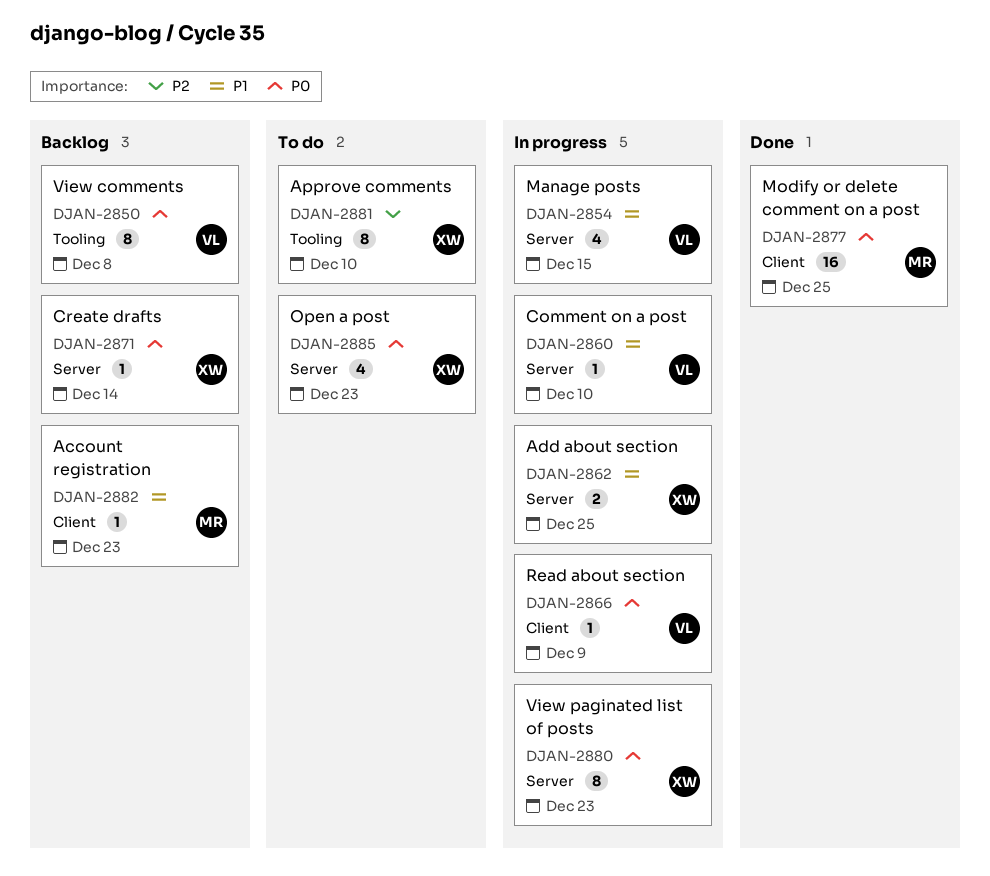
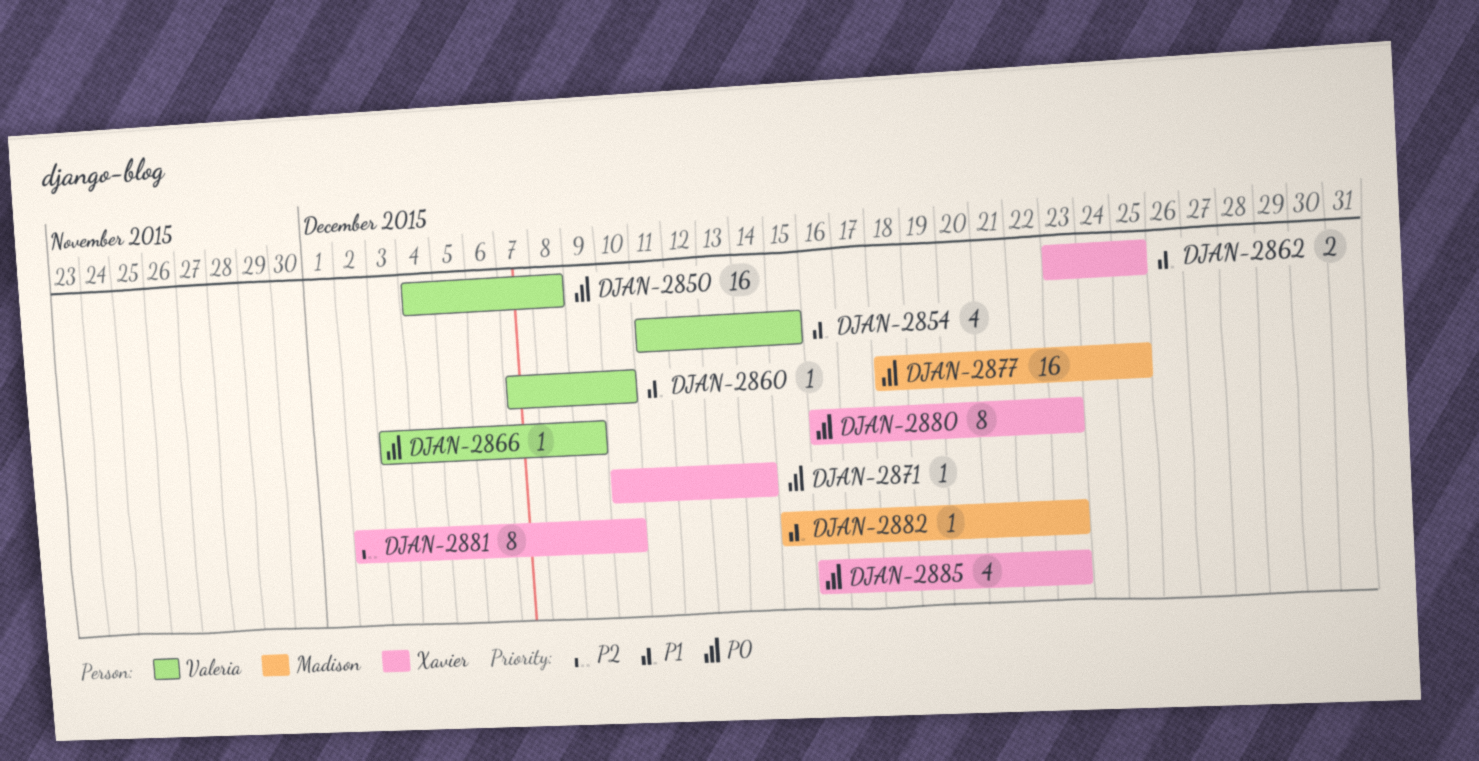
DJAN-2850, estimate: 8 -> 16

